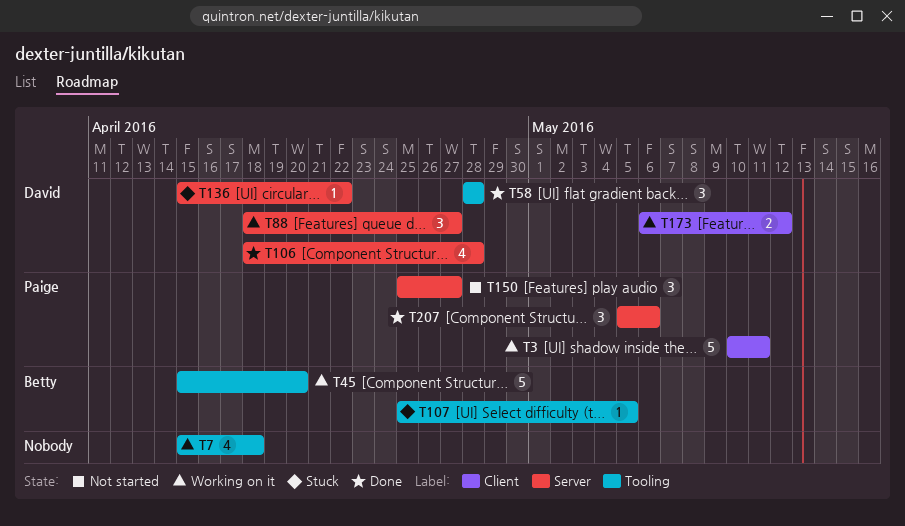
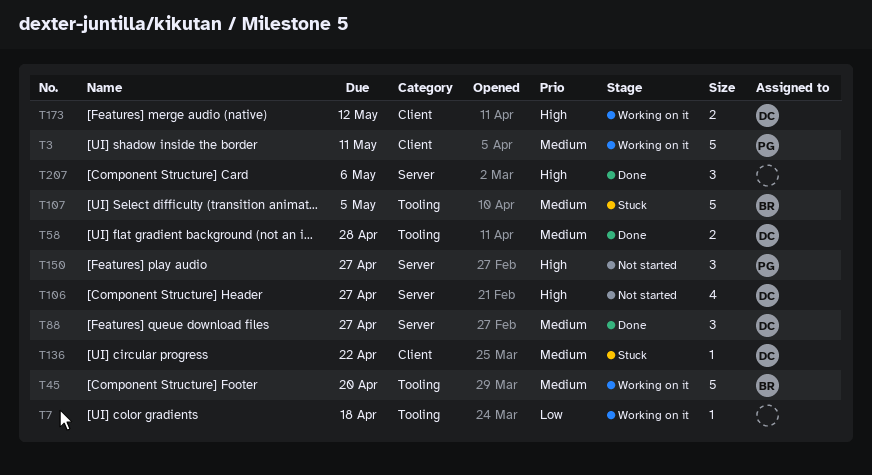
T7, estimate: 4 -> 1
T58, estimate: 3 -> 2
T88, status: Working on it -> Done
T106, status: Done -> Not started
T106, due: Apr 28 -> Apr 27
T107, estimate: 1 -> 5
T136, label: Server -> Client
T207, owner: Paige -> none

